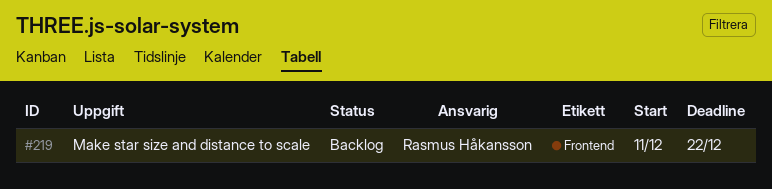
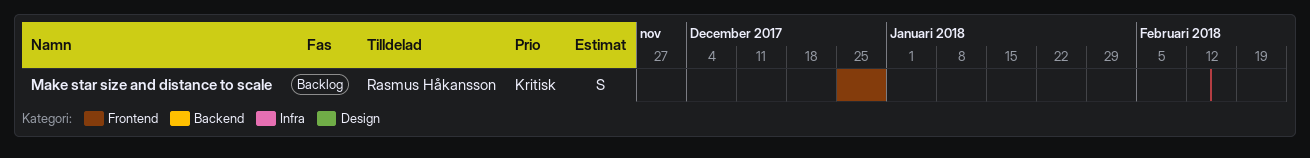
Make star size and distance to scale, start: Dec 11 -> Dec 25
Make star size and distance to scale, due: Dec 22 -> Dec 29

